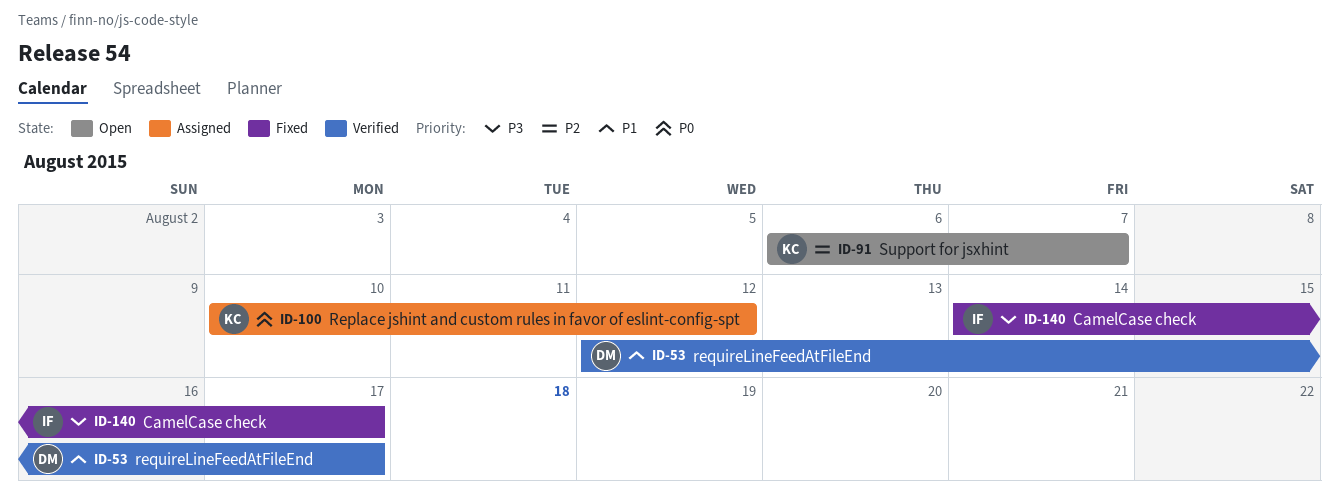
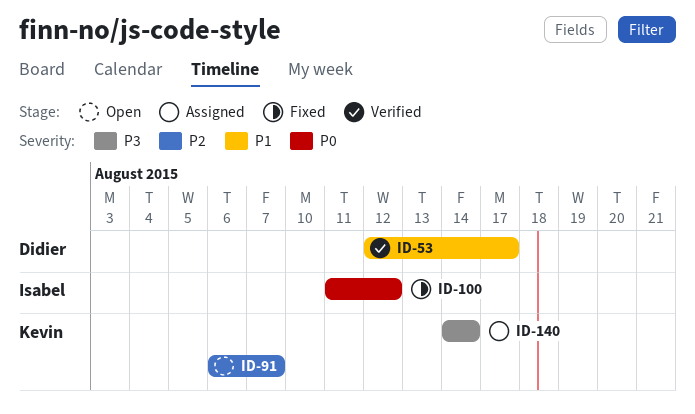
ID-100, status: Assigned -> Fixed
ID-100, owner: Kevin -> Isabel
ID-100, start: Aug 10 -> Aug 11
ID-140, status: Fixed -> Assigned
ID-140, owner: Isabel -> Kevin
ID-140, due: Aug 17 -> Aug 14

